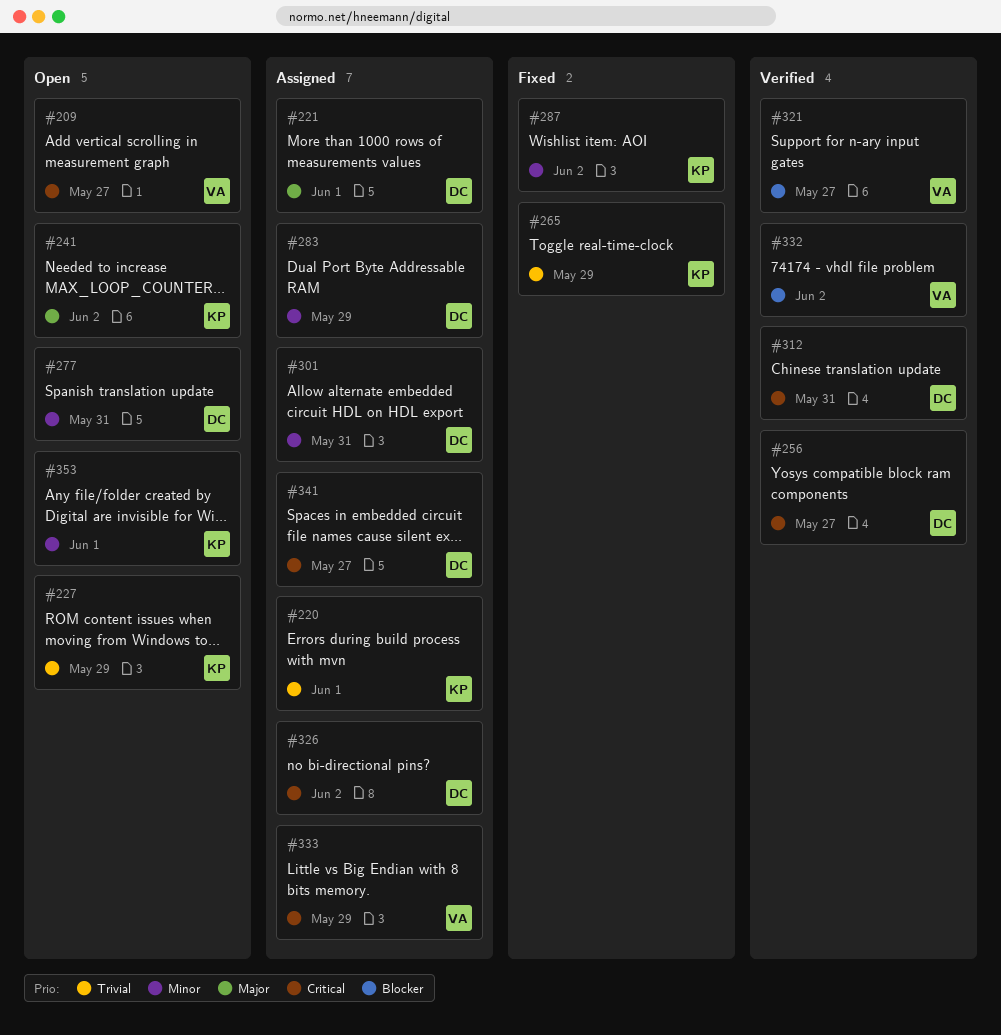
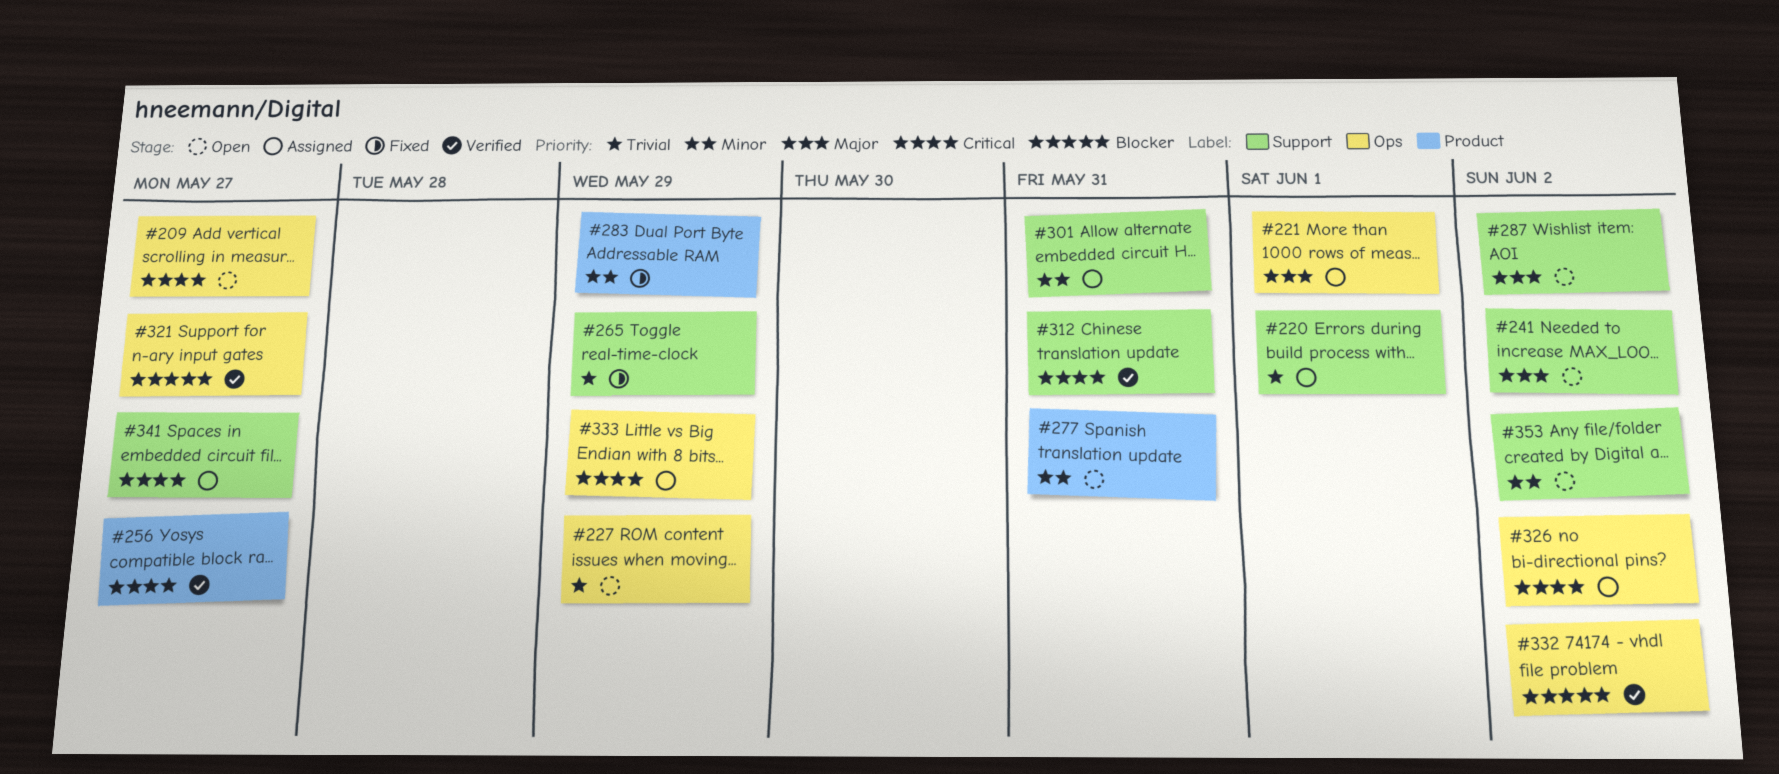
#283, status: Assigned -> Fixed
#287, status: Fixed -> Open
#287, priority: Minor -> Major
#353, due: Jun 1 -> Jun 2

